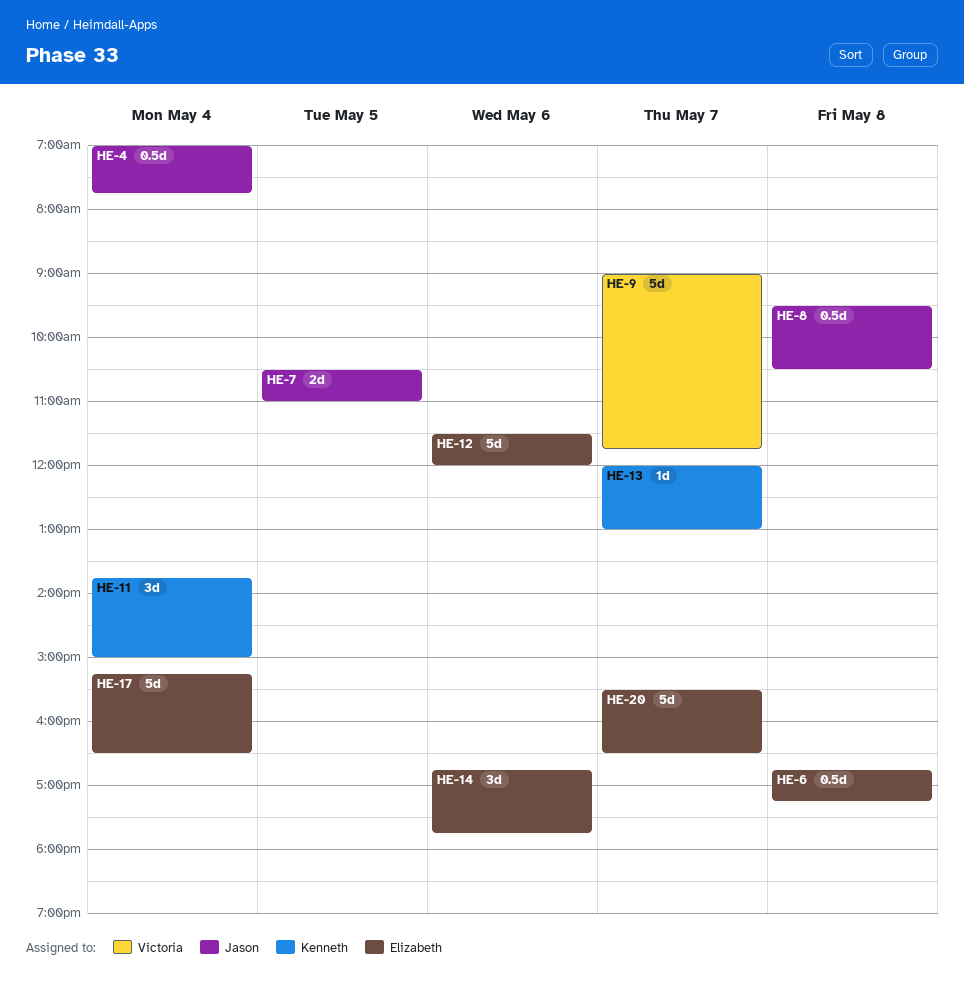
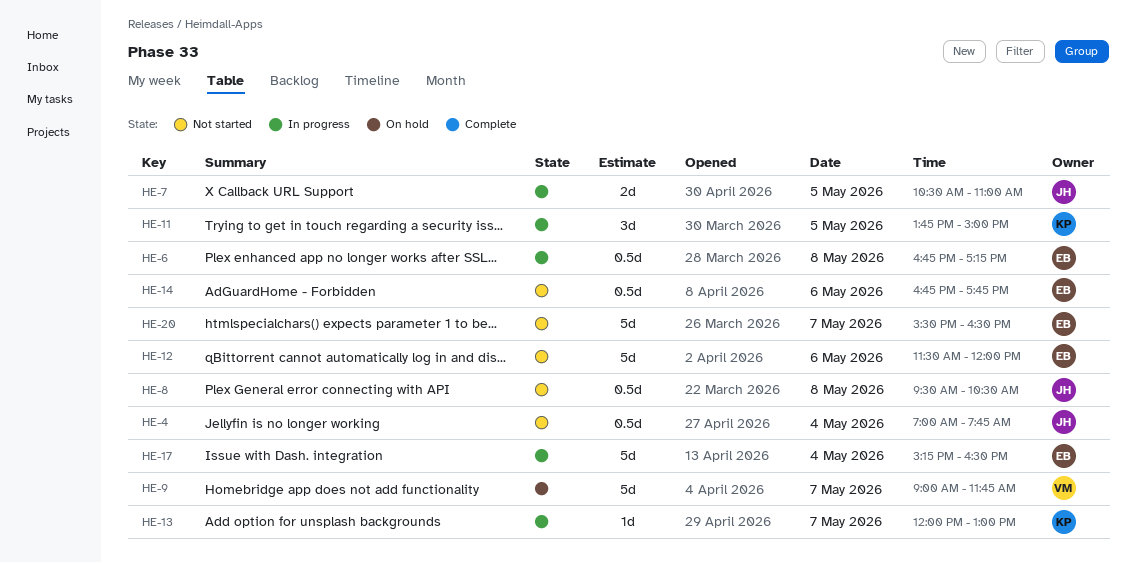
HE-11, day: May 4 -> May 5
HE-14, estimate: 3d -> 0.5d

